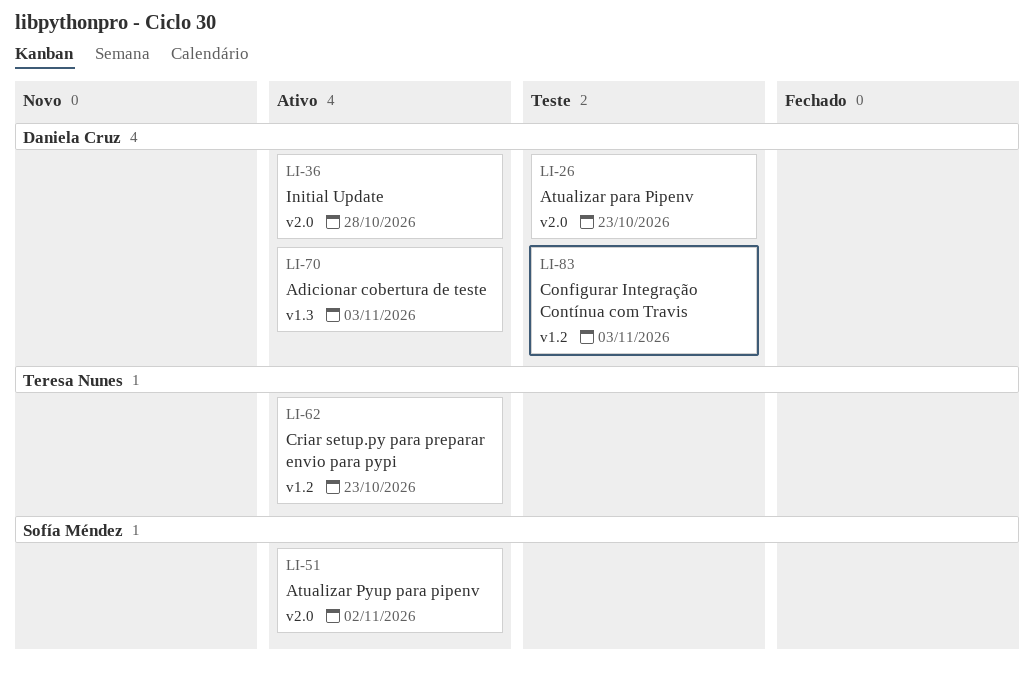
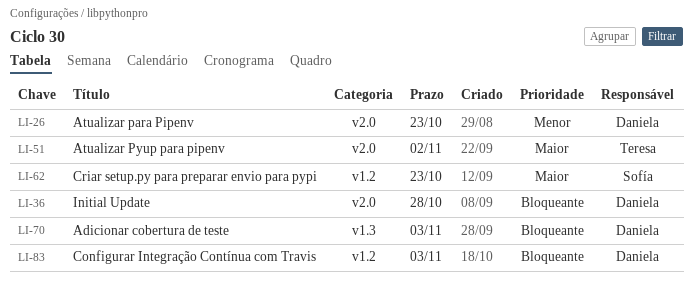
LI-51, owner: Sofía Méndez -> Teresa Nunes
LI-62, owner: Teresa Nunes -> Sofía Méndez

